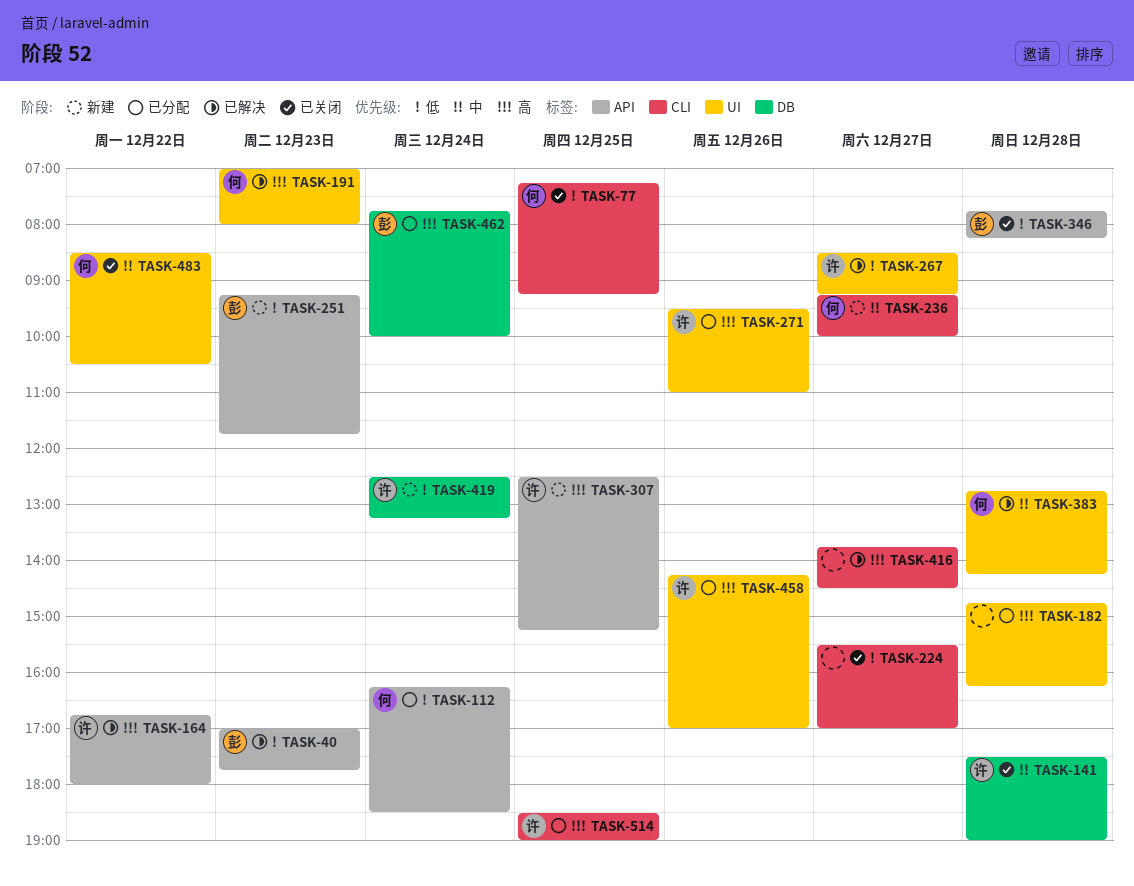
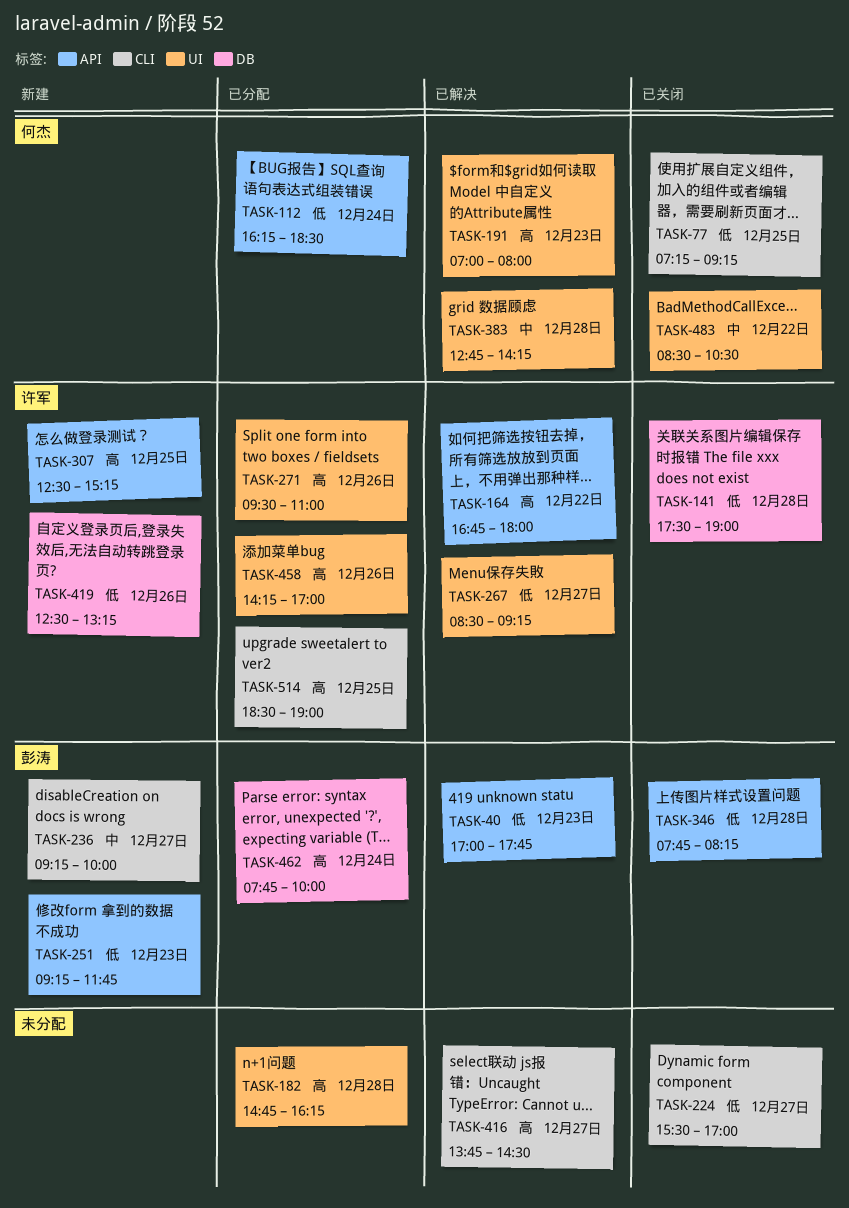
TASK-141, priority: 中 -> 低
TASK-236, owner: 何杰 -> 彭涛
TASK-419, day: Dec 24 -> Dec 26

